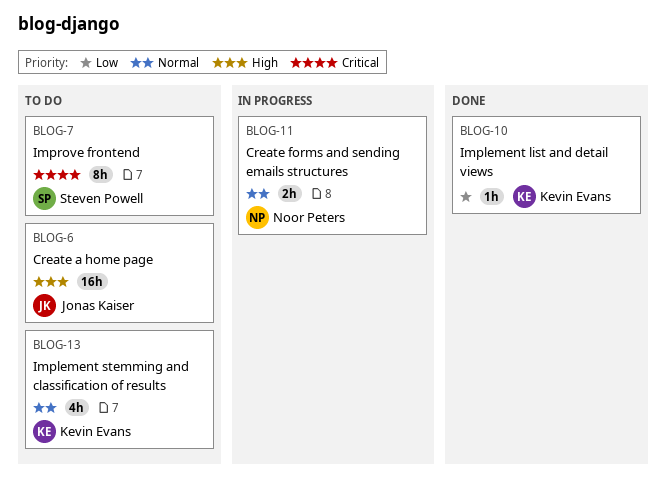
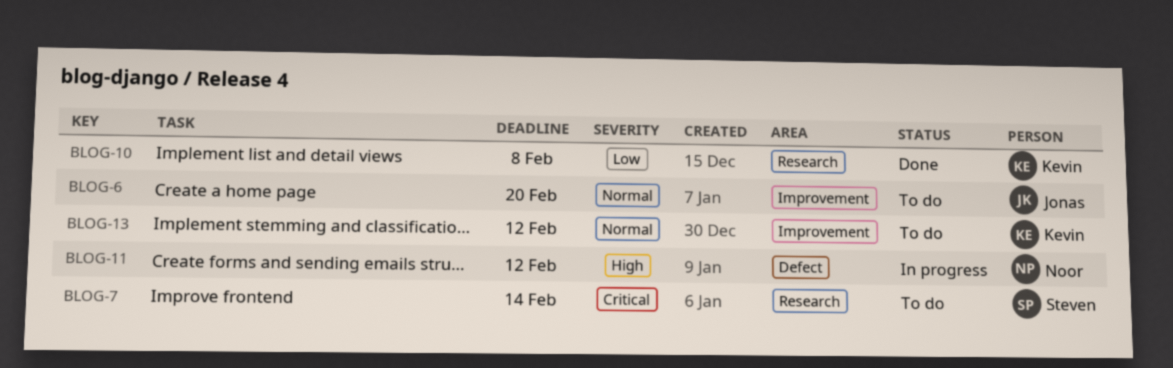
BLOG-6, priority: High -> Normal
BLOG-11, priority: Normal -> High

